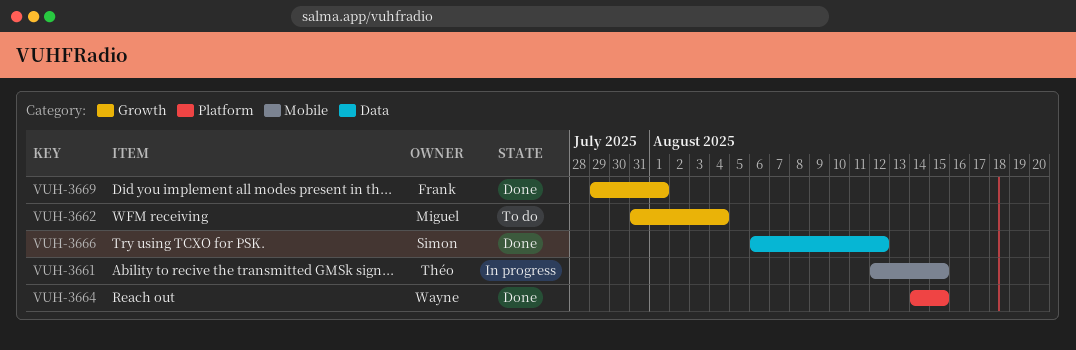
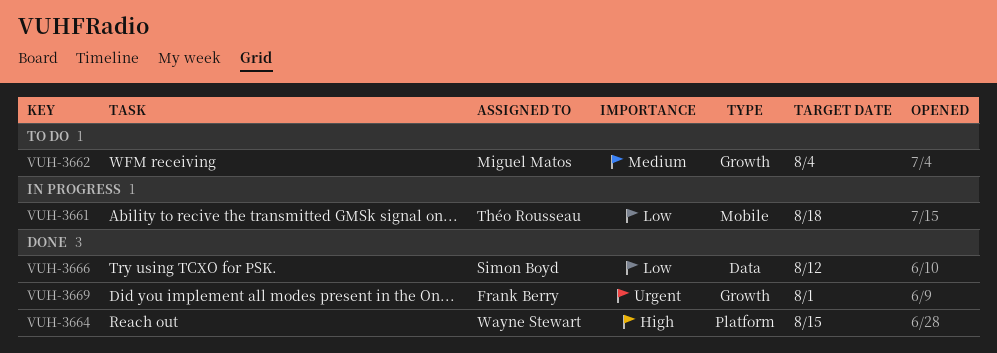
VUH-3661, due: Aug 15 -> Aug 18

